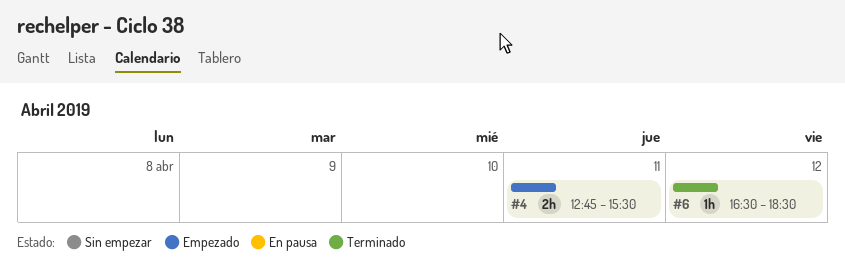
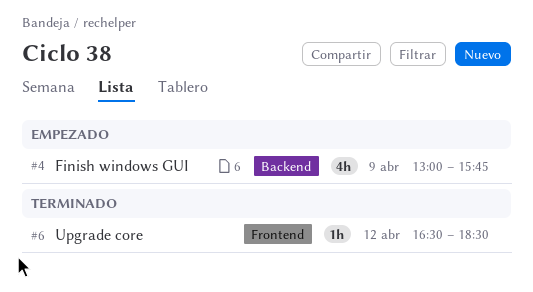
#4, estimate: 2h -> 4h
#4, day: Apr 11 -> Apr 9
#4, begins: 12:45 -> 13:00
#4, ends: 15:30 -> 15:45

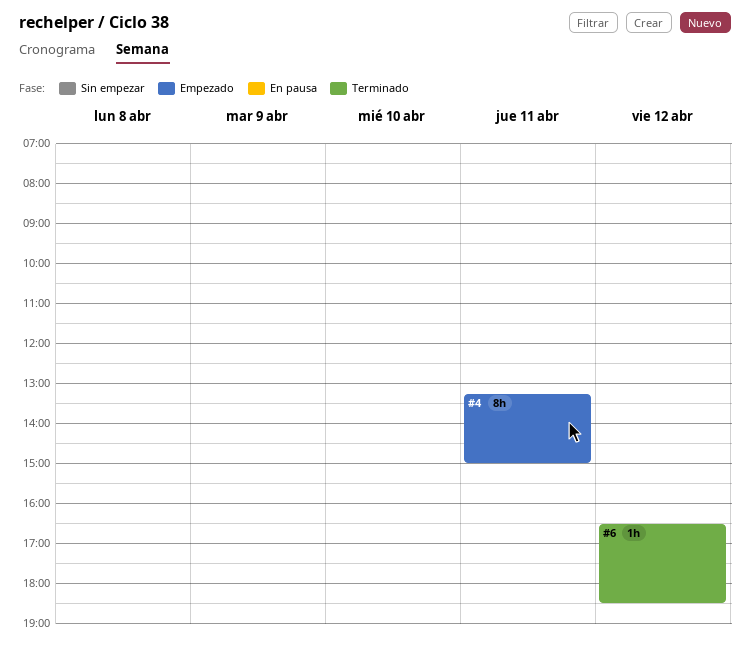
#4, estimate: 4h -> 8h
#4, day: Apr 9 -> Apr 11
#4, begins: 13:00 -> 13:15
#4, ends: 15:45 -> 15:00

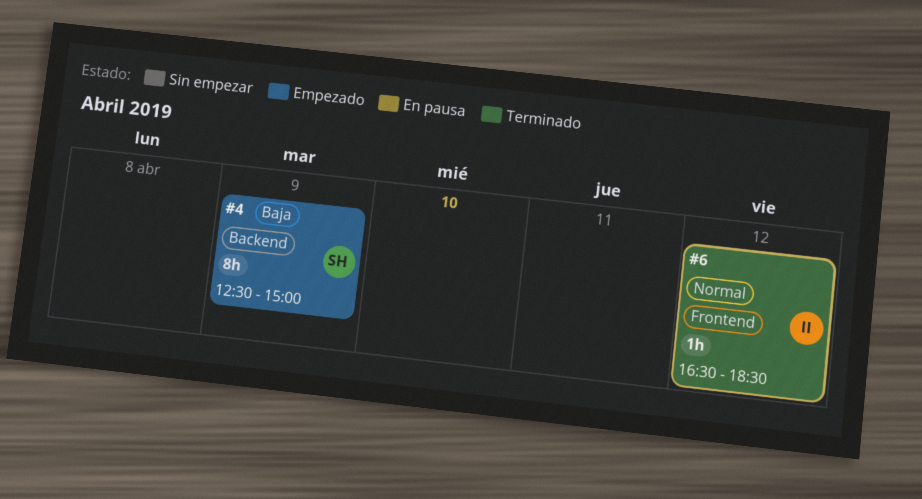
#4, day: Apr 11 -> Apr 9
#4, begins: 13:15 -> 12:30

